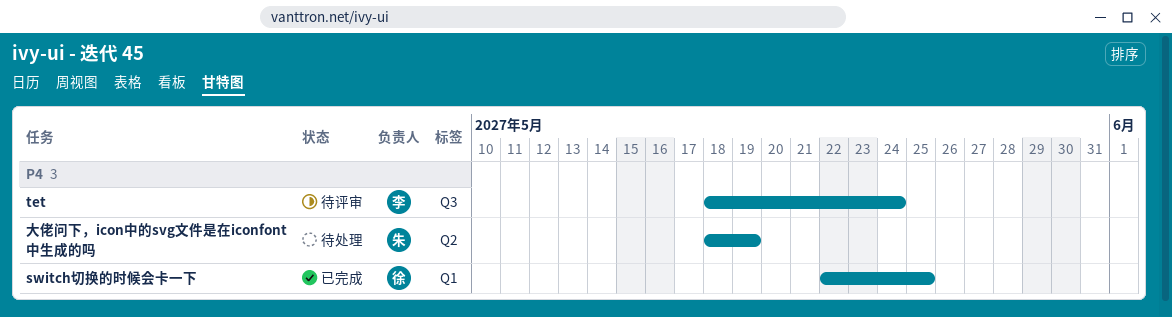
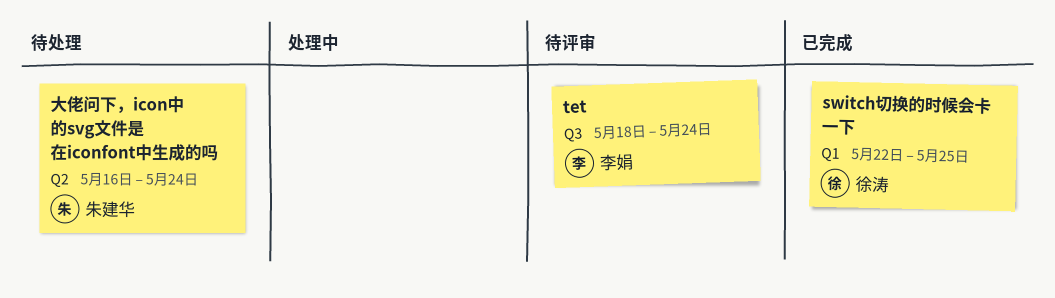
大佬问下，icon中的svg文件是在iconfont中生成的吗, start: May 18 -> May 16
大佬问下，icon中的svg文件是在iconfont中生成的吗, due: May 19 -> May 24

